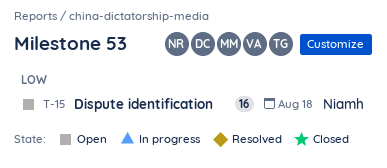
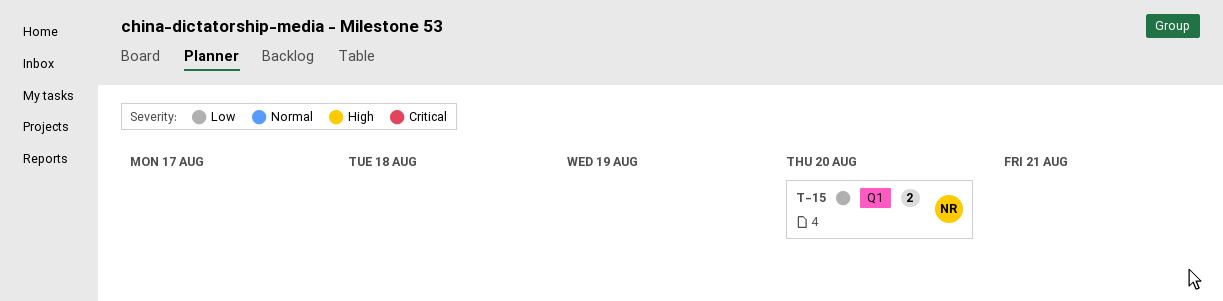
T-15, estimate: 16 -> 2
T-15, due: Aug 18 -> Aug 20

